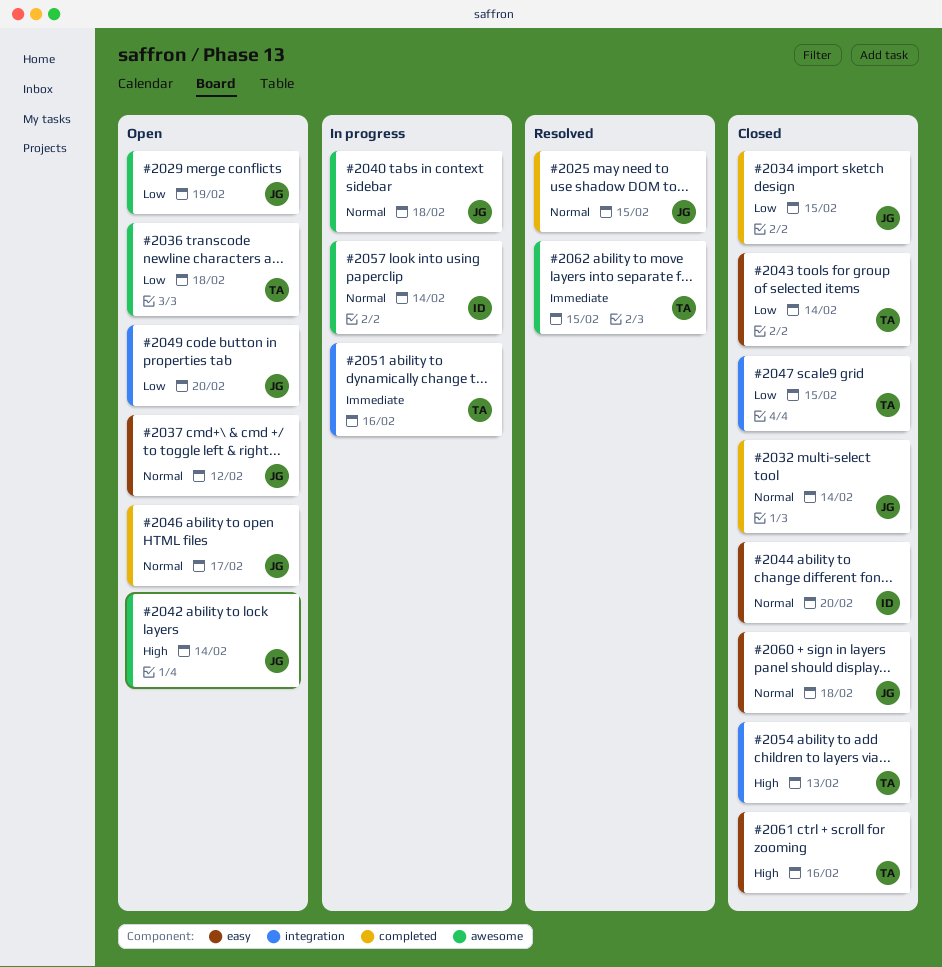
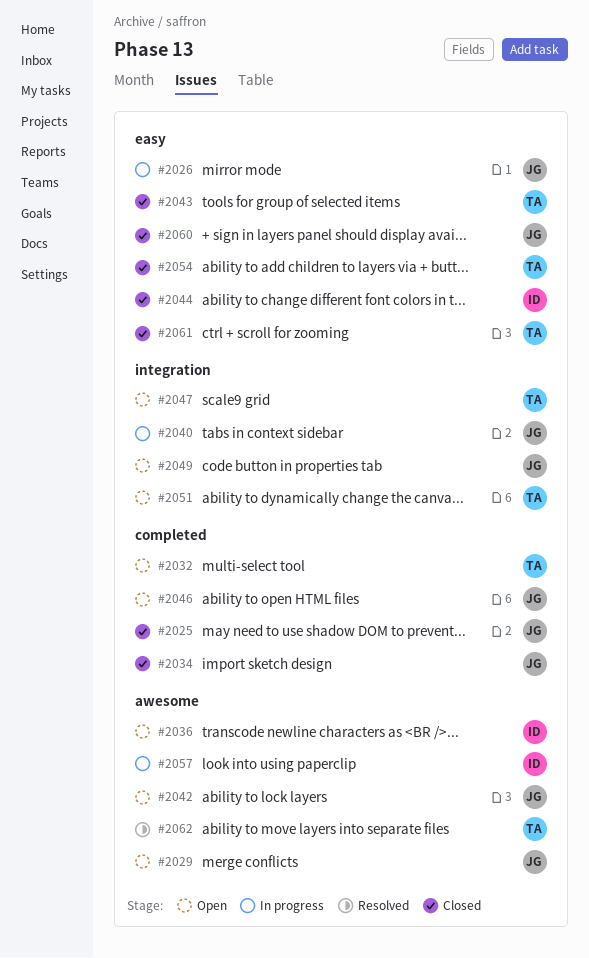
#2025, status: Resolved -> Closed
#2026: none -> present
#2032, status: Closed -> Open
#2032, owner: JG -> TA
#2036, owner: TA -> ID
#2037: present -> none
#2040, label: awesome -> integration
#2047, status: Closed -> Open
#2051, status: In progress -> Open
#2054, label: integration -> easy

